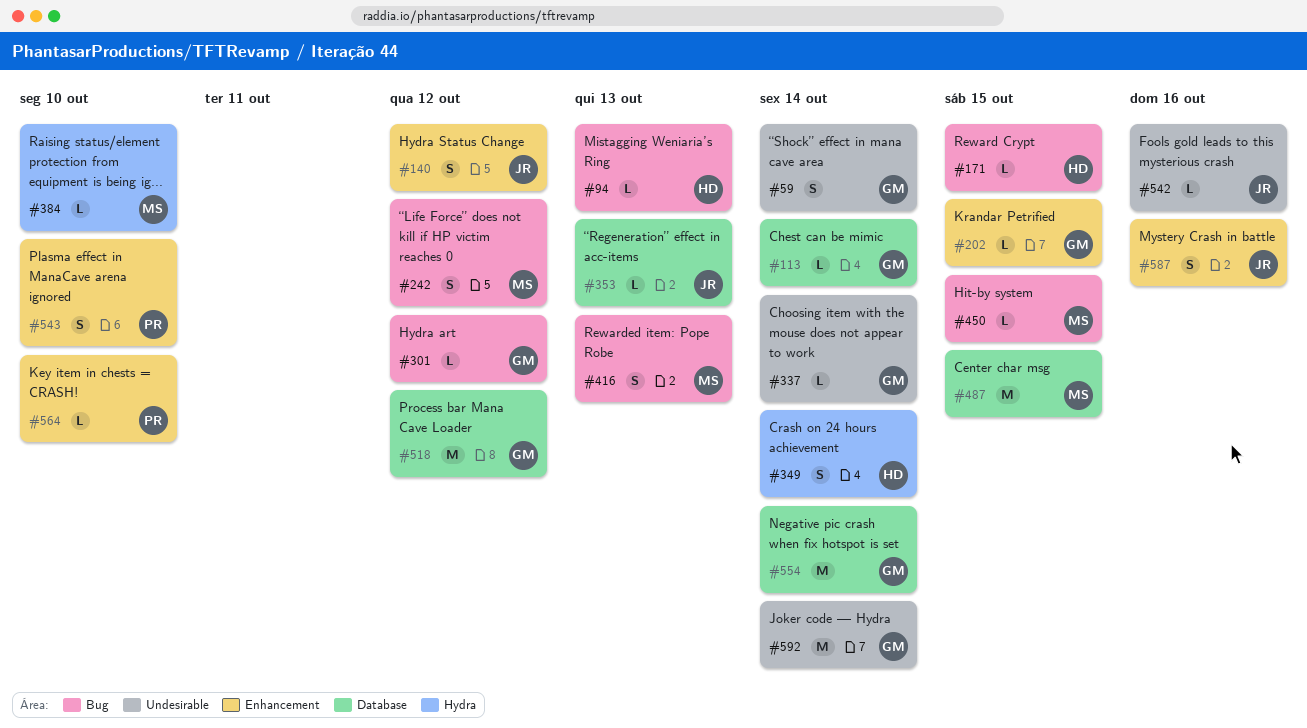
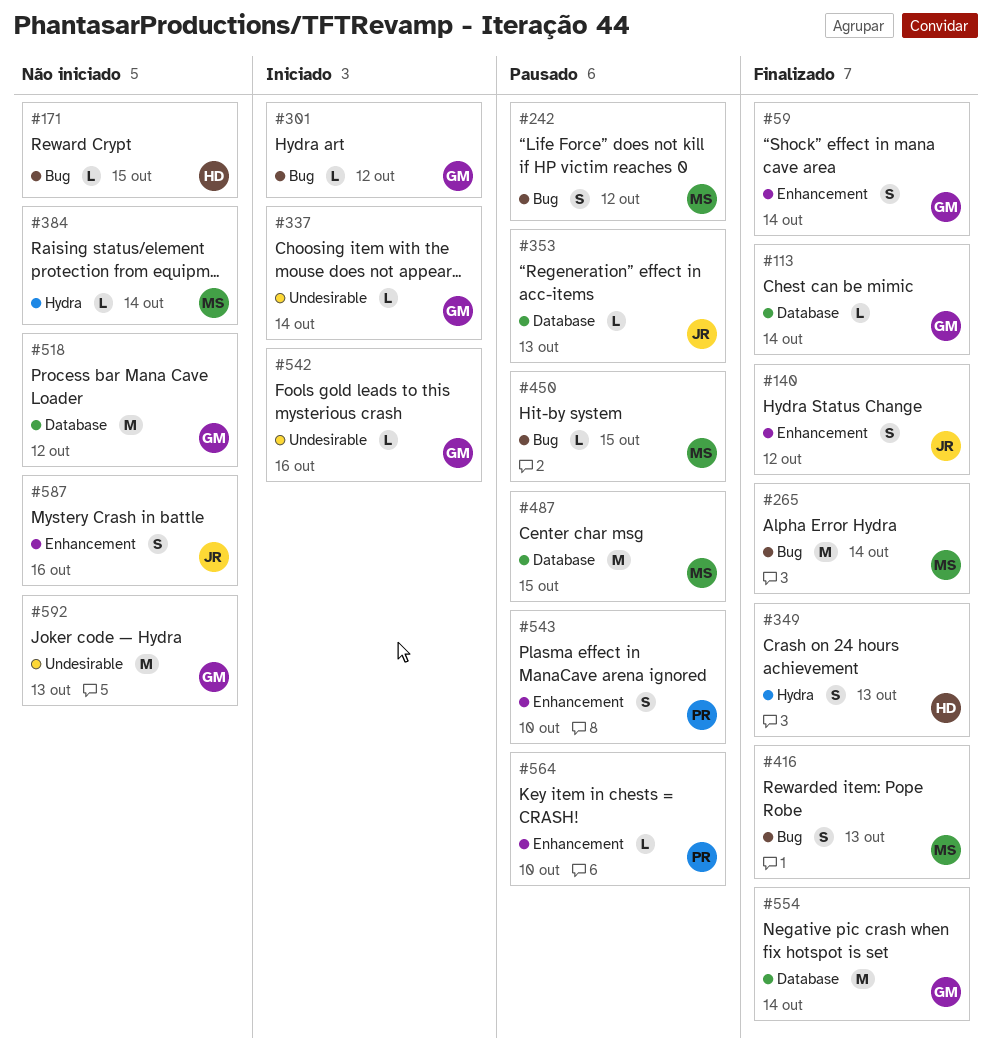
#59, label: Undesirable -> Enhancement
#94: present -> none
#202: present -> none
#265: none -> present
#349, due: Oct 14 -> Oct 13
#384, due: Oct 10 -> Oct 14
#542, owner: JR -> GM
#592, due: Oct 14 -> Oct 13

